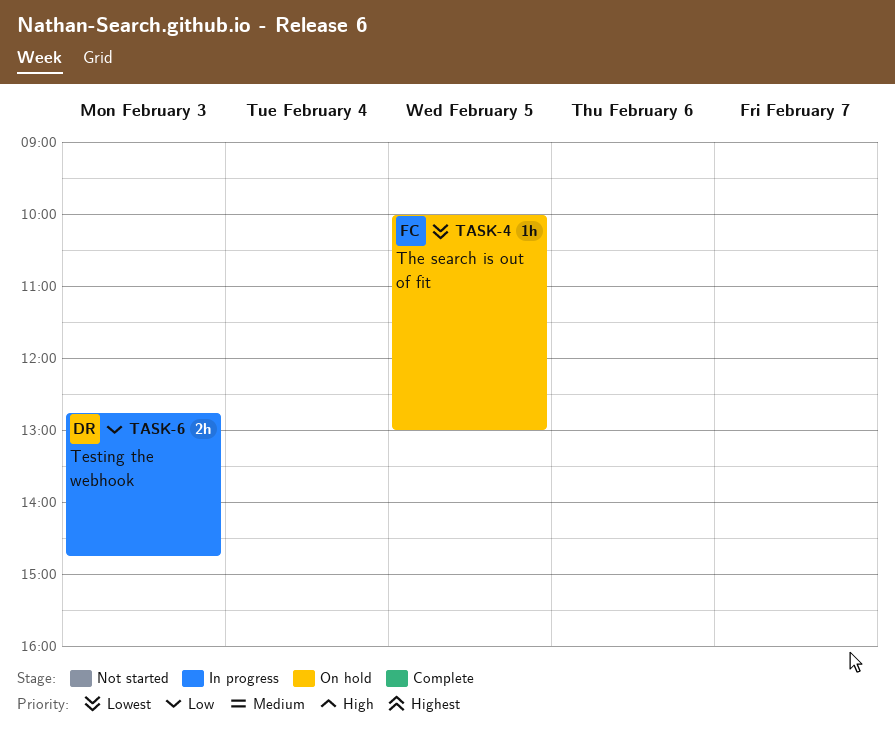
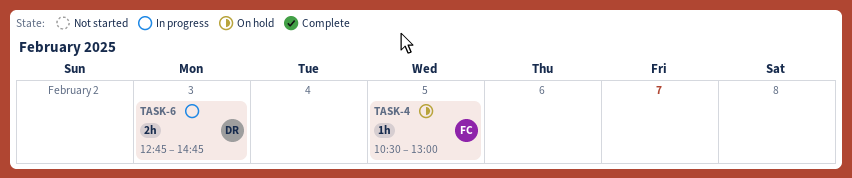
TASK-4, begins: 10:00 -> 10:30

